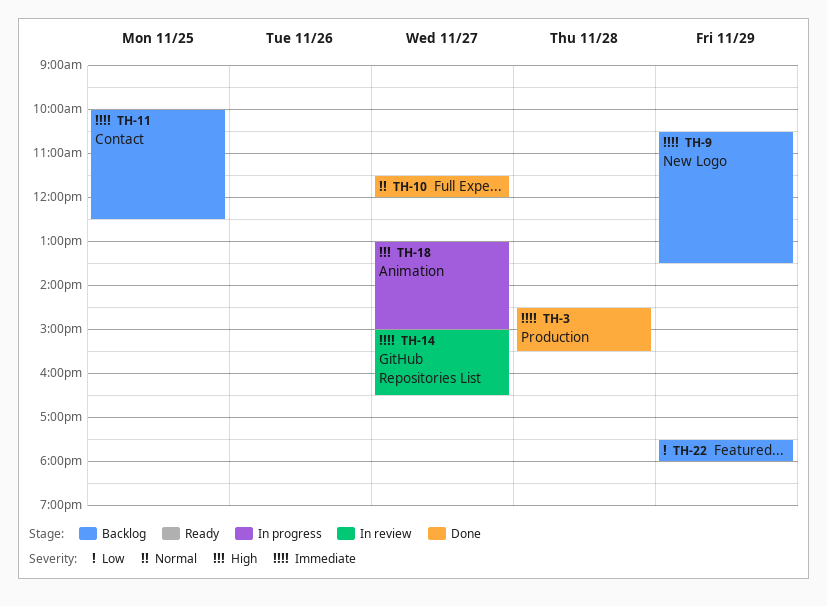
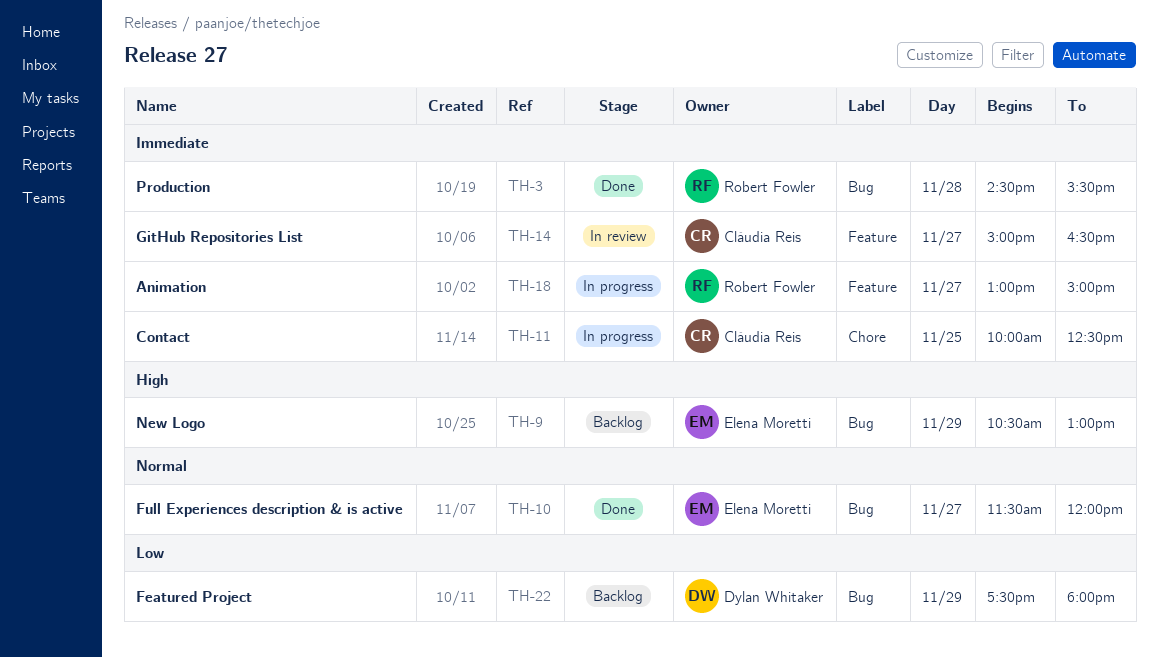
TH-9, priority: Immediate -> High
TH-9, ends: 13:30 -> 13:00
TH-11, status: Backlog -> In progress
TH-18, priority: High -> Immediate

